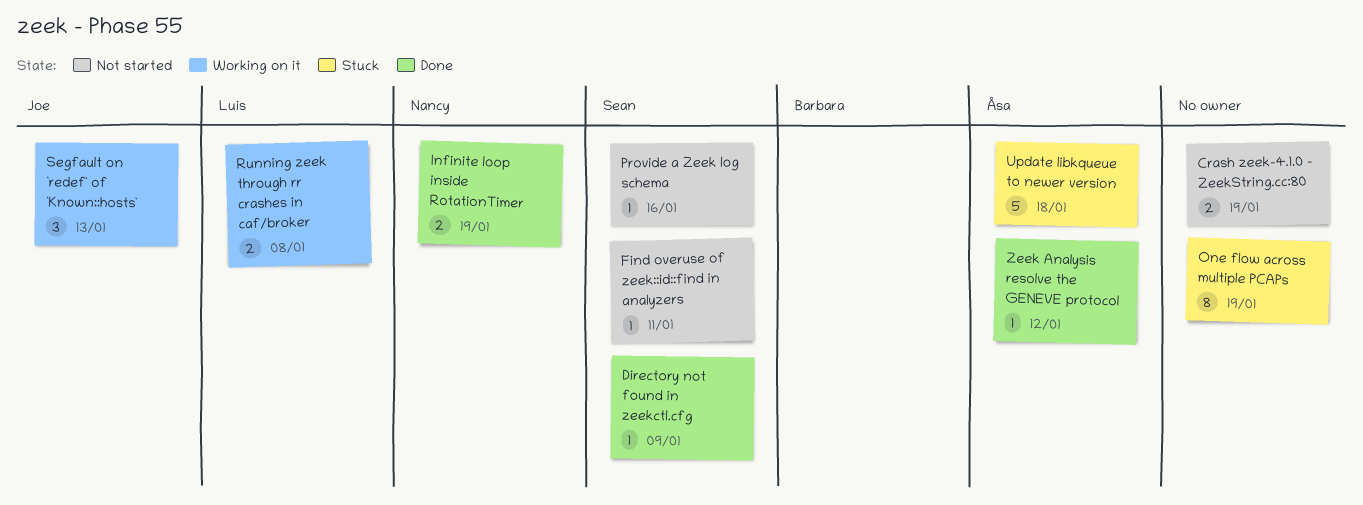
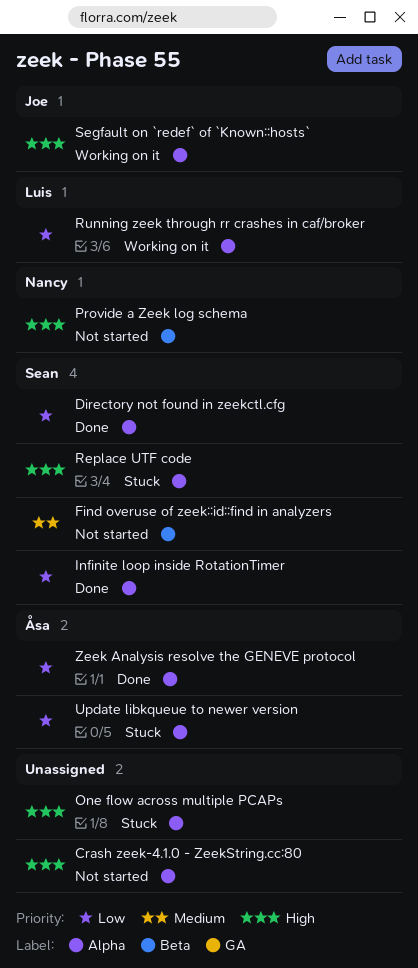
Infinite loop inside RotationTimer, owner: Nancy -> Sean
Provide a Zeek log schema, owner: Sean -> Nancy
Replace UTF code: none -> present

